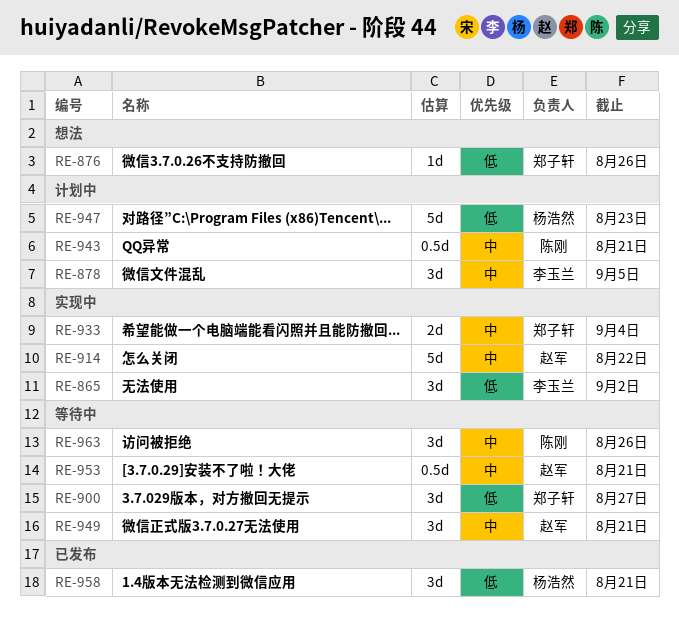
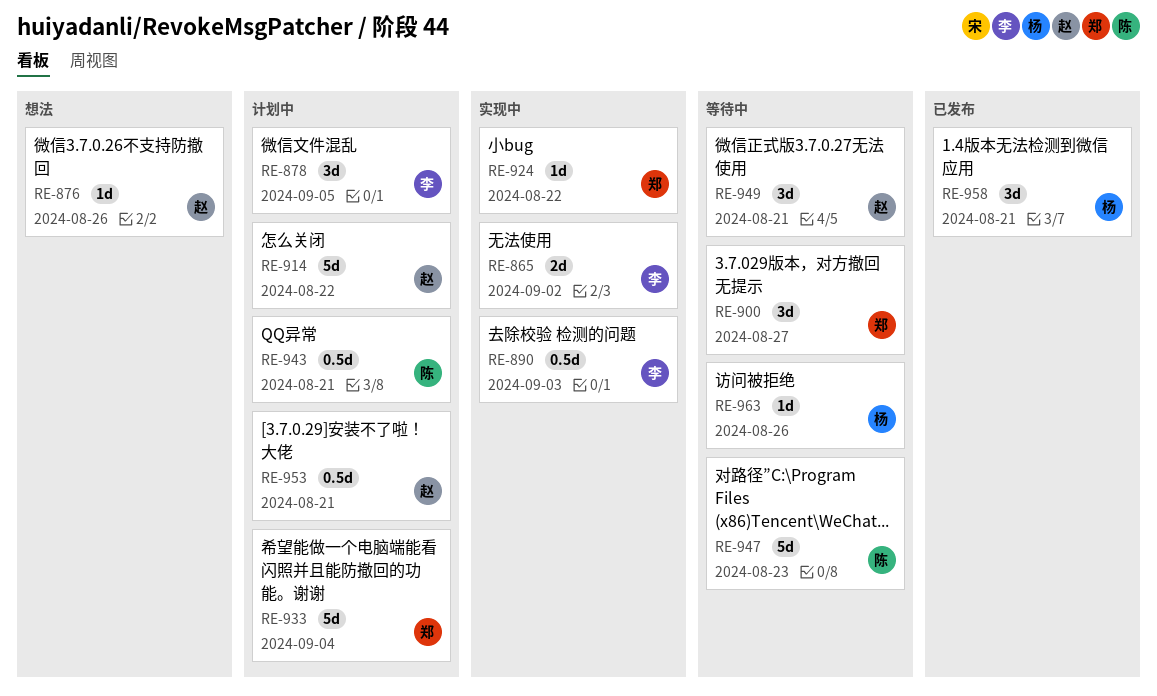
RE-865, estimate: 3d -> 2d
RE-876, owner: 郑子轩 -> 赵军
RE-890: none -> present
RE-914, status: 实现中 -> 计划中
RE-924: none -> present
RE-933, status: 实现中 -> 计划中
RE-933, estimate: 2d -> 5d
RE-947, status: 计划中 -> 等待中
RE-947, owner: 杨浩然 -> 陈刚
RE-953, status: 等待中 -> 计划中
RE-963, owner: 陈刚 -> 杨浩然
RE-963, estimate: 3d -> 1d

